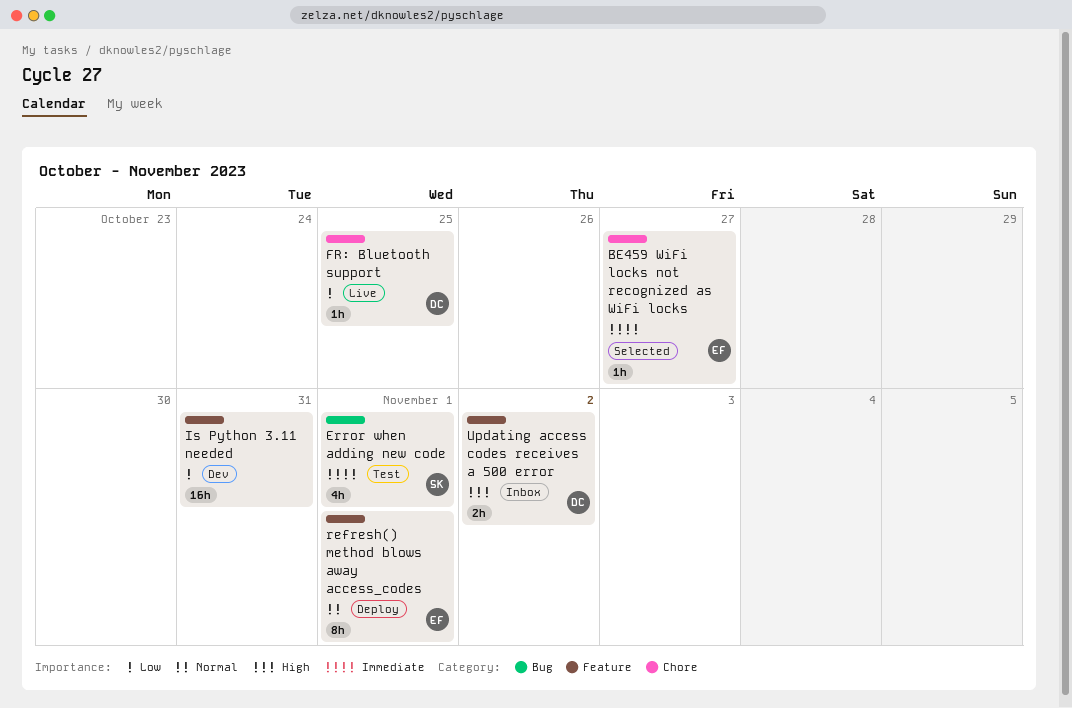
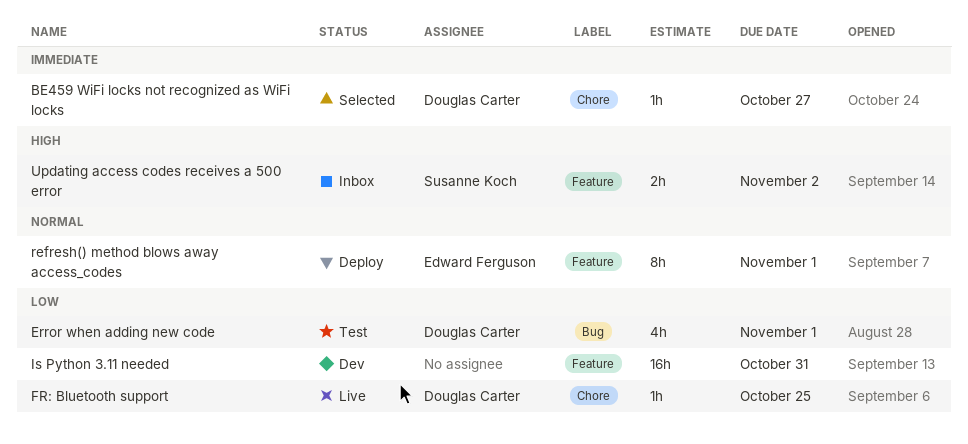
BE459 WiFi locks not recognized as WiFi locks, owner: Edward Ferguson -> Douglas Carter
Error when adding new code, owner: Susanne Koch -> Douglas Carter
Error when adding new code, priority: Immediate -> Low
Updating access codes receives a 500 error, owner: Douglas Carter -> Susanne Koch

